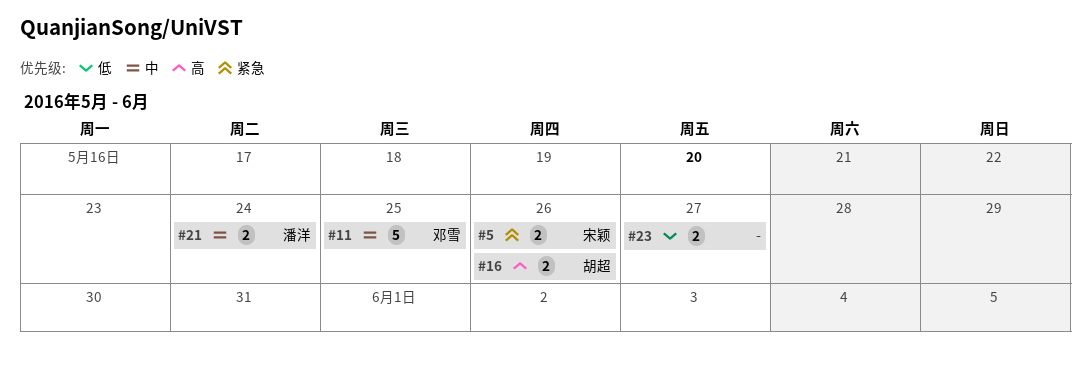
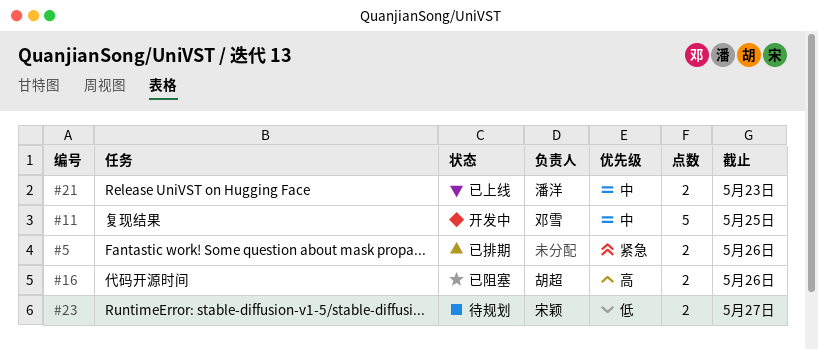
#5, owner: 宋颖 -> none
#21, due: May 24 -> May 23
#23, owner: none -> 宋颖

